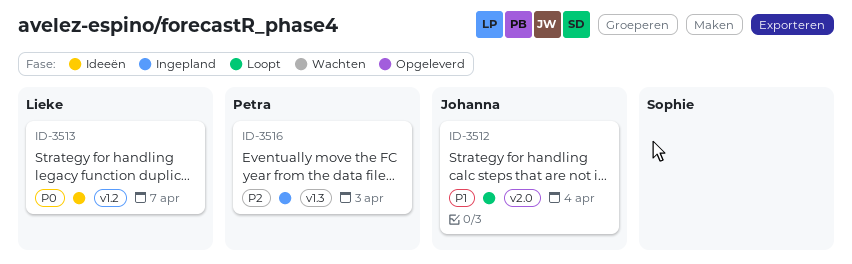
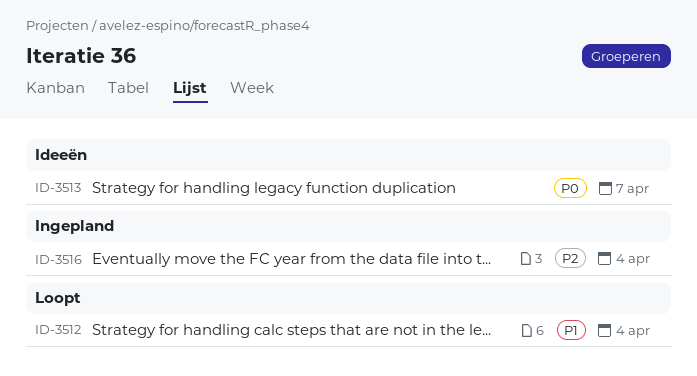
ID-3516, due: Apr 3 -> Apr 4

